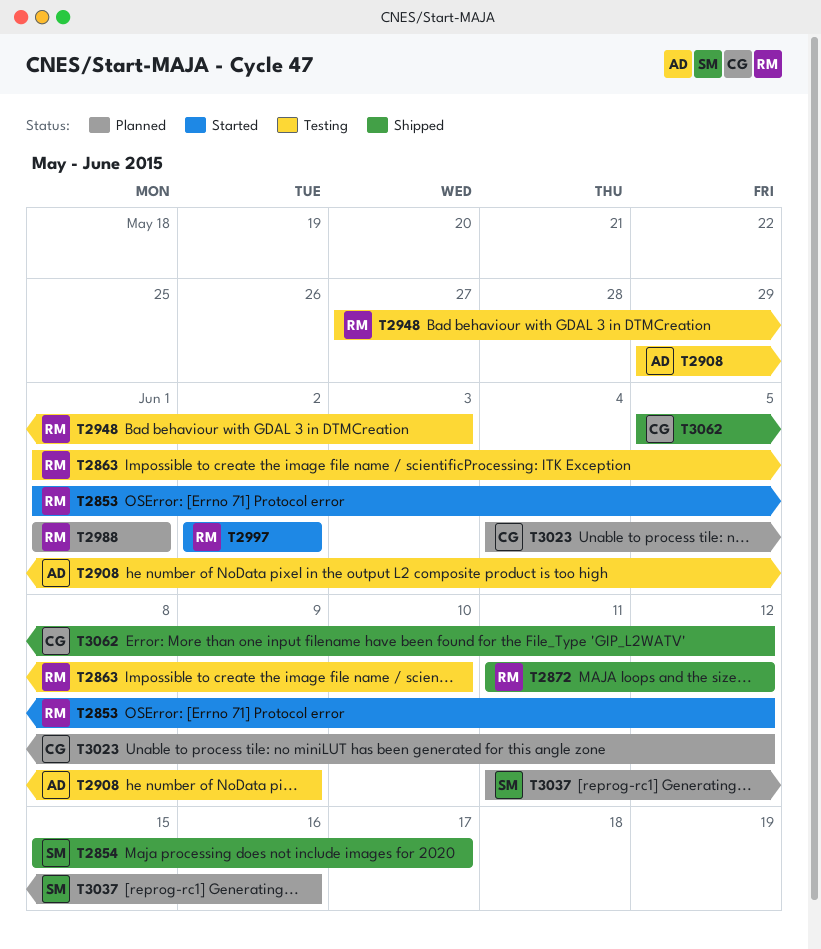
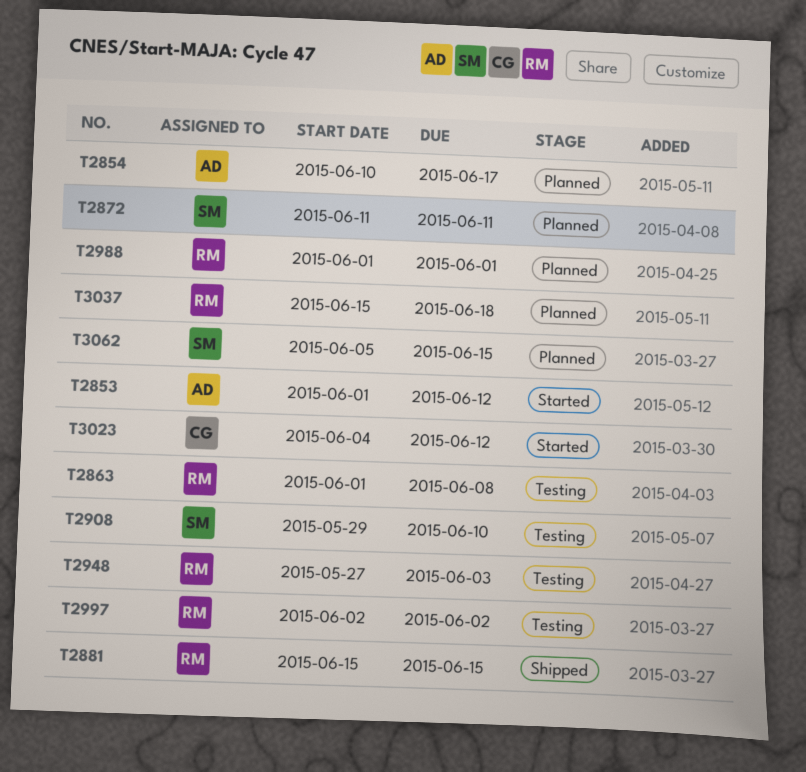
T2853, owner: RM -> AD
T2854, status: Shipped -> Planned
T2854, owner: SM -> AD
T2854, start: Jun 15 -> Jun 10
T2863, due: Jun 10 -> Jun 8
T2872, status: Shipped -> Planned
T2872, owner: RM -> SM
T2872, due: Jun 12 -> Jun 11
T2881: none -> present
T2908, owner: AD -> SM
T2908, due: Jun 9 -> Jun 10
T2997, status: Started -> Testing
T3023, status: Planned -> Started
T3037, owner: SM -> RM
T3037, start: Jun 11 -> Jun 15
T3037, due: Jun 16 -> Jun 18
T3062, status: Shipped -> Planned
T3062, owner: CG -> SM
T3062, due: Jun 12 -> Jun 15

